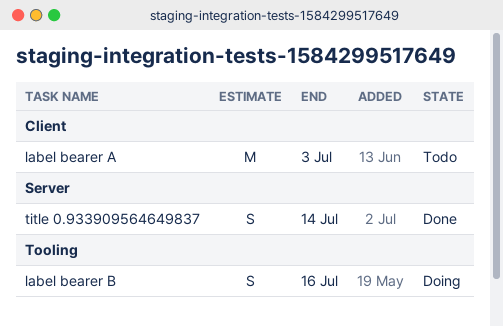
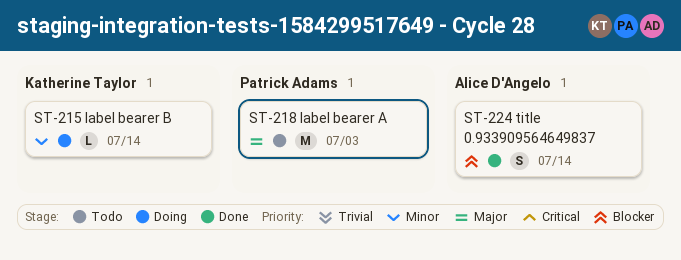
label bearer B, estimate: S -> L
label bearer B, due: Jul 16 -> Jul 14

